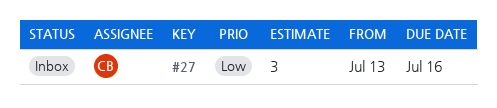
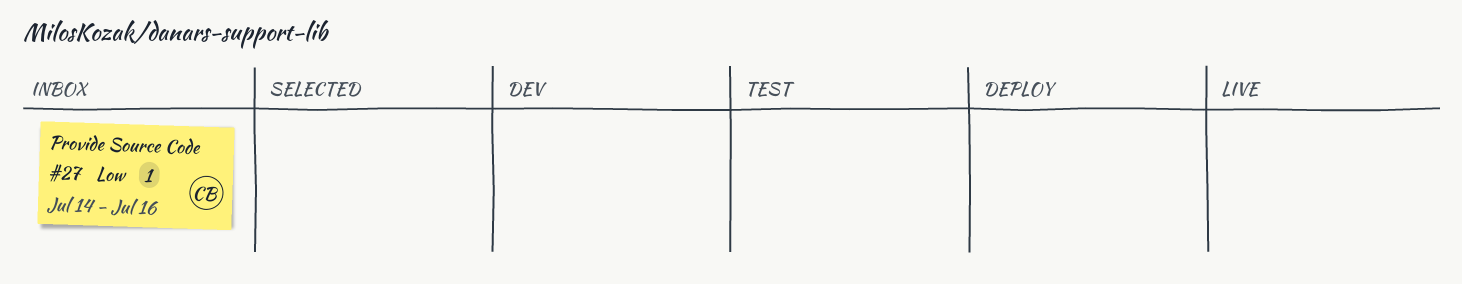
#27, estimate: 3 -> 1
#27, start: Jul 13 -> Jul 14

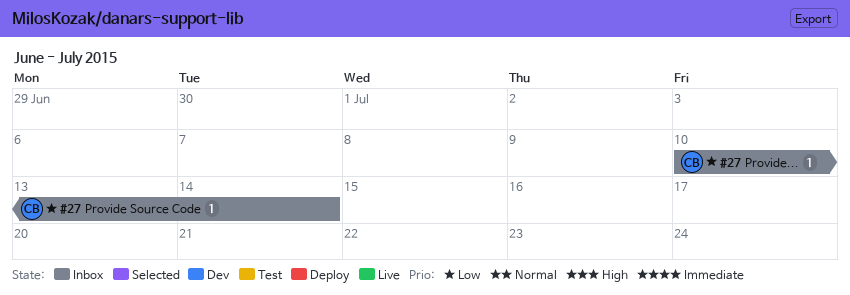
#27, start: Jul 14 -> Jul 10
#27, due: Jul 16 -> Jul 14

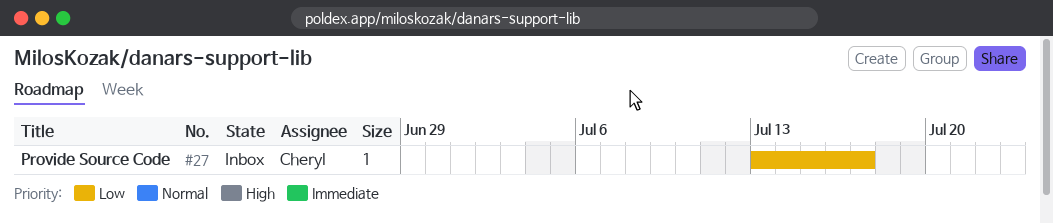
#27, start: Jul 10 -> Jul 13
#27, due: Jul 14 -> Jul 17

